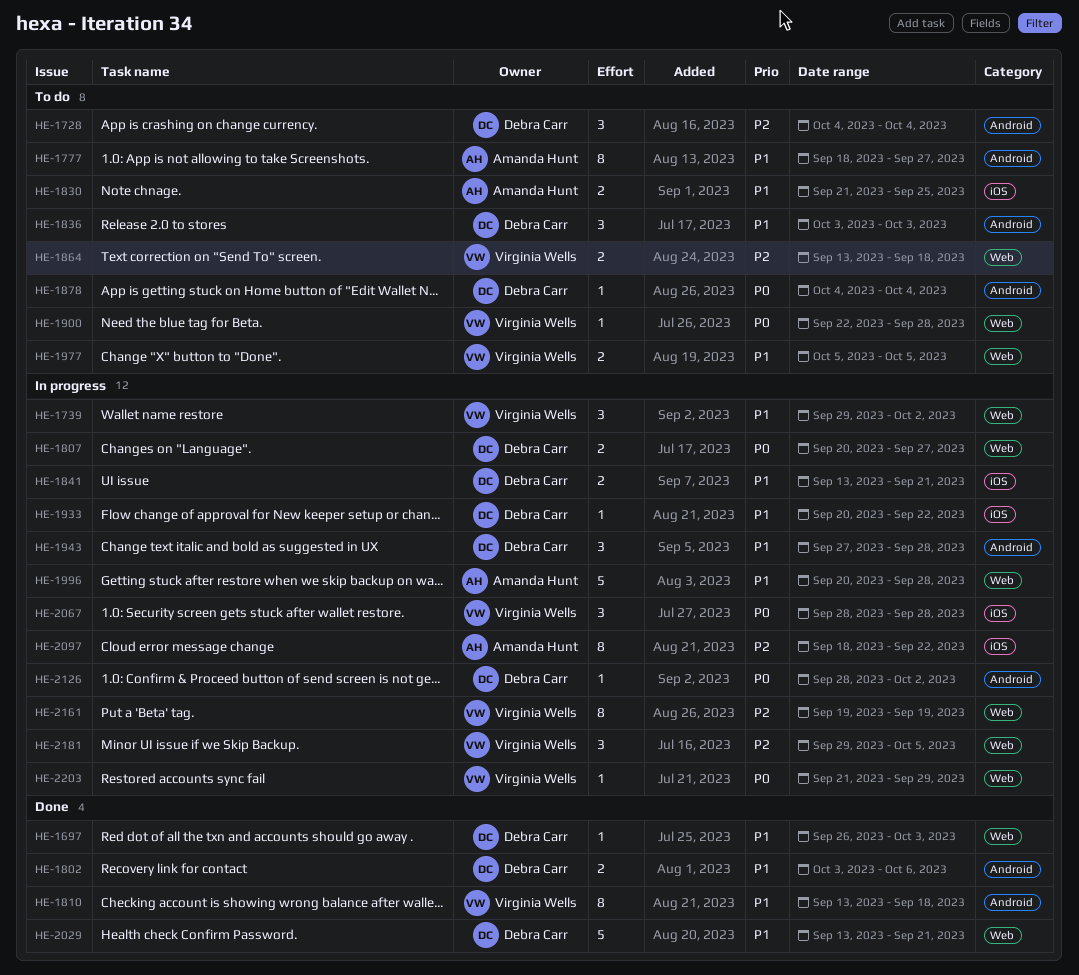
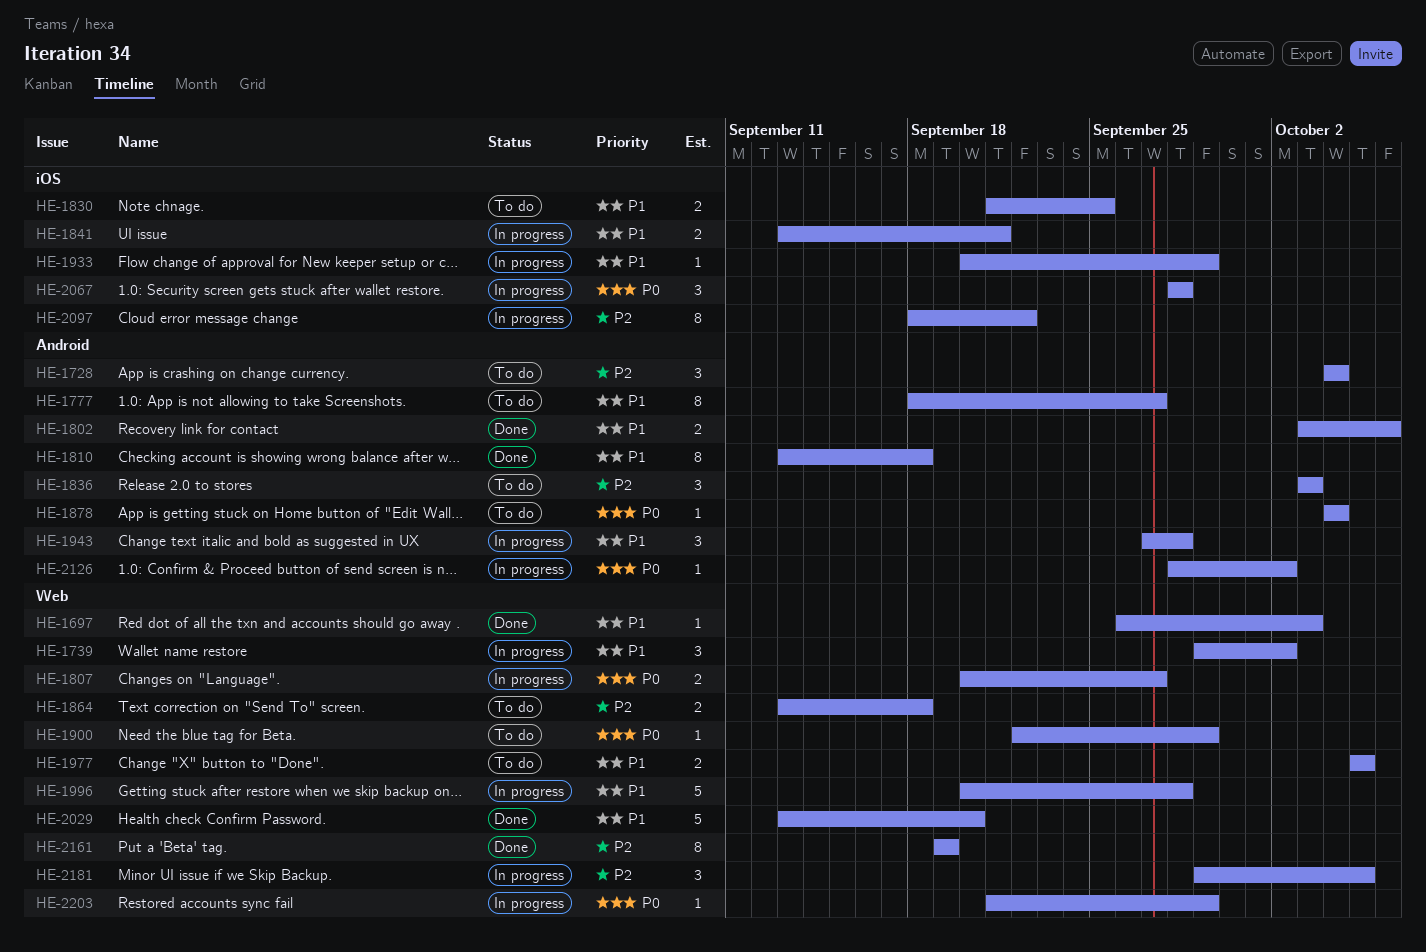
HE-1836, priority: P1 -> P2
HE-1900, due: Sep 28 -> Sep 29
HE-1933, due: Sep 22 -> Sep 29
HE-2029, due: Sep 21 -> Sep 20
HE-2161, status: In progress -> Done

